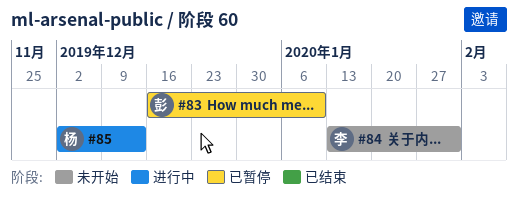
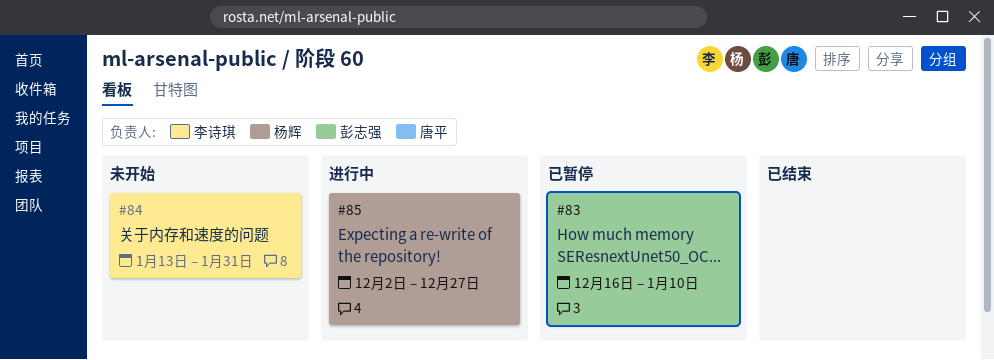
#85, due: Dec 13 -> Dec 27

